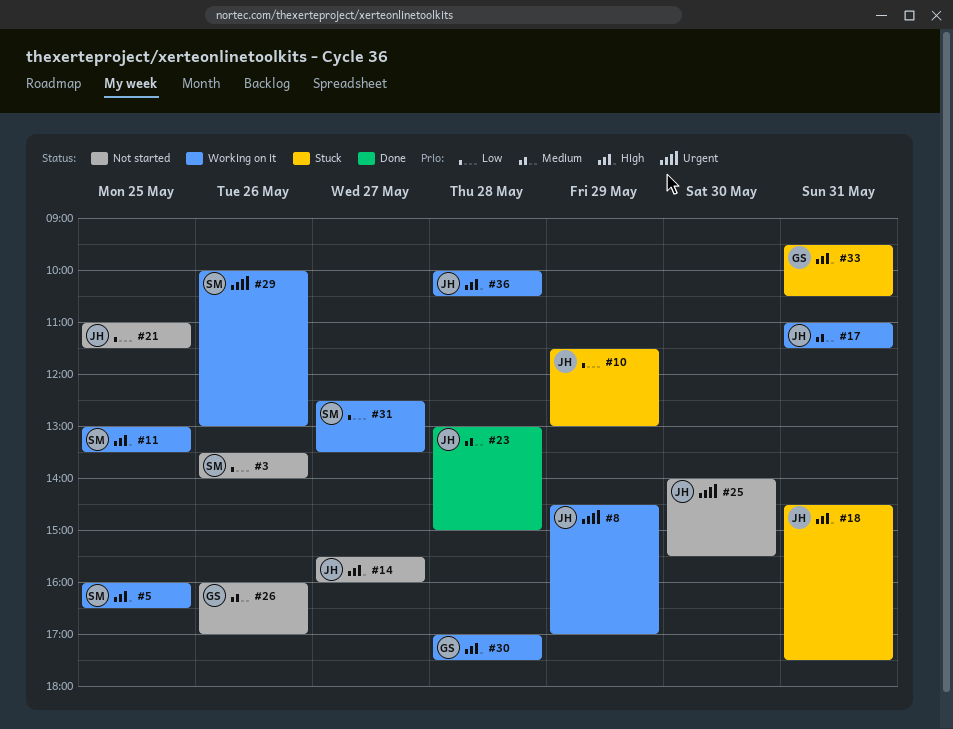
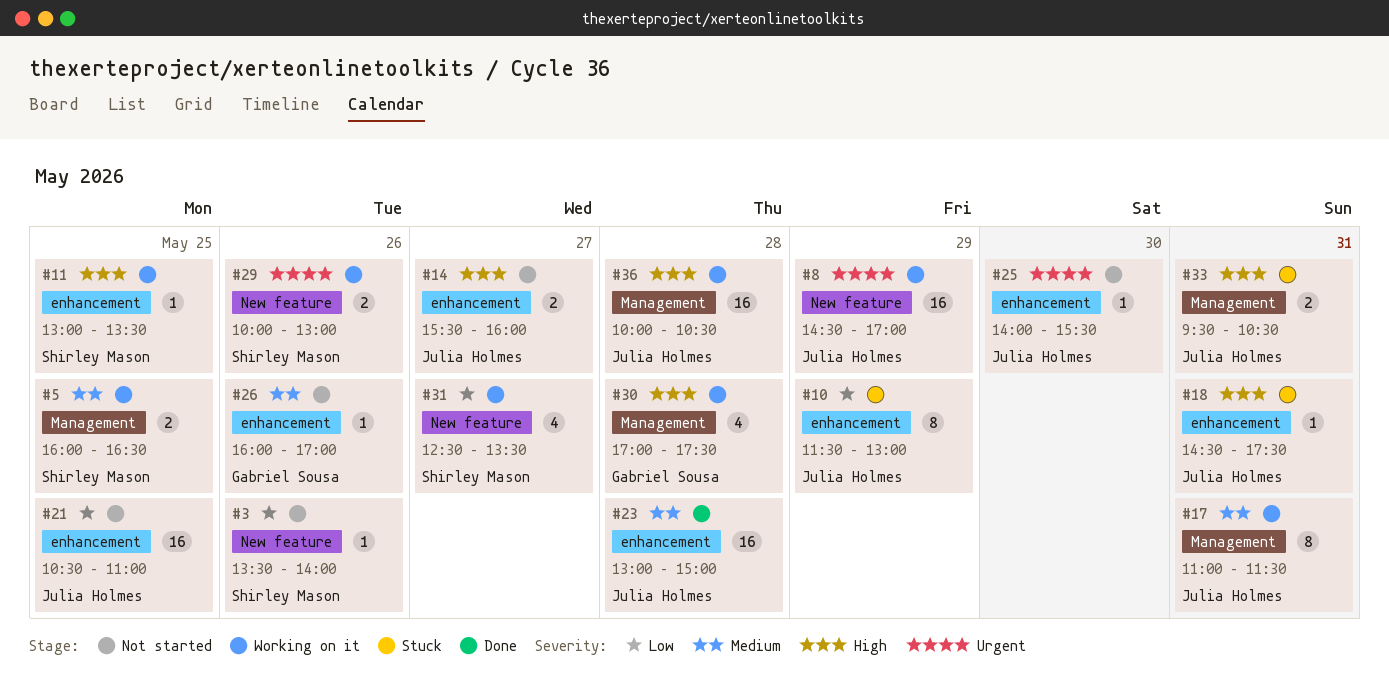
#5, priority: High -> Medium
#21, begins: 11:00 -> 10:30
#21, ends: 11:30 -> 11:00
#33, owner: Gabriel Sousa -> Julia Holmes

